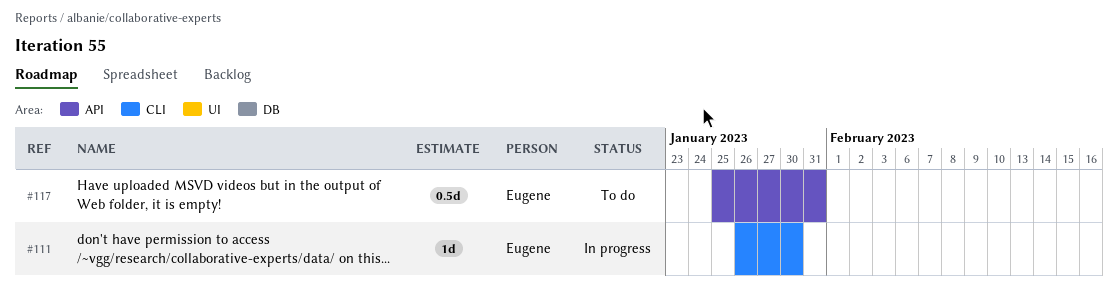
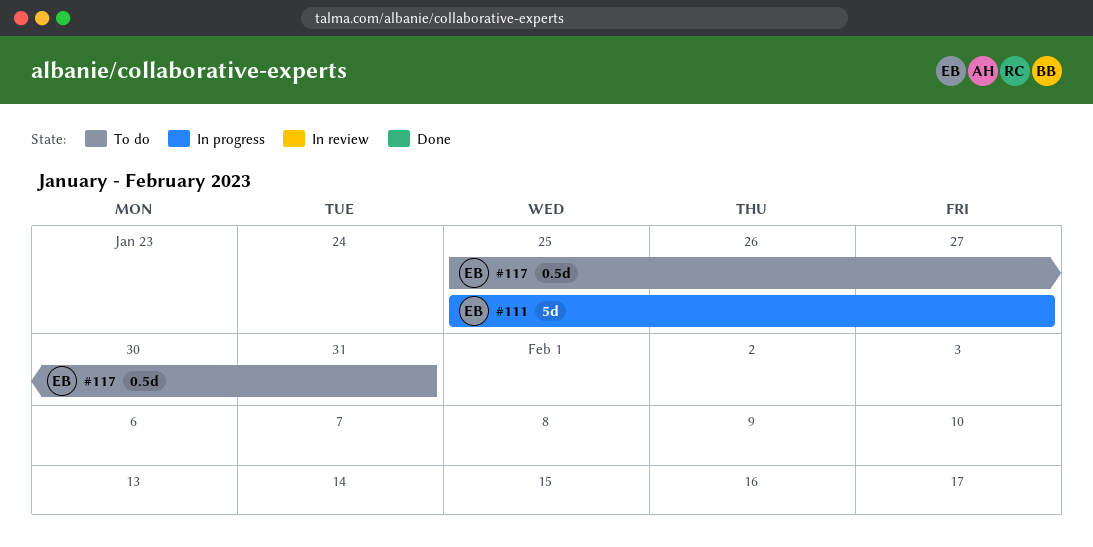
#111, estimate: 1d -> 5d
#111, start: Jan 26 -> Jan 25
#111, due: Jan 30 -> Jan 27

